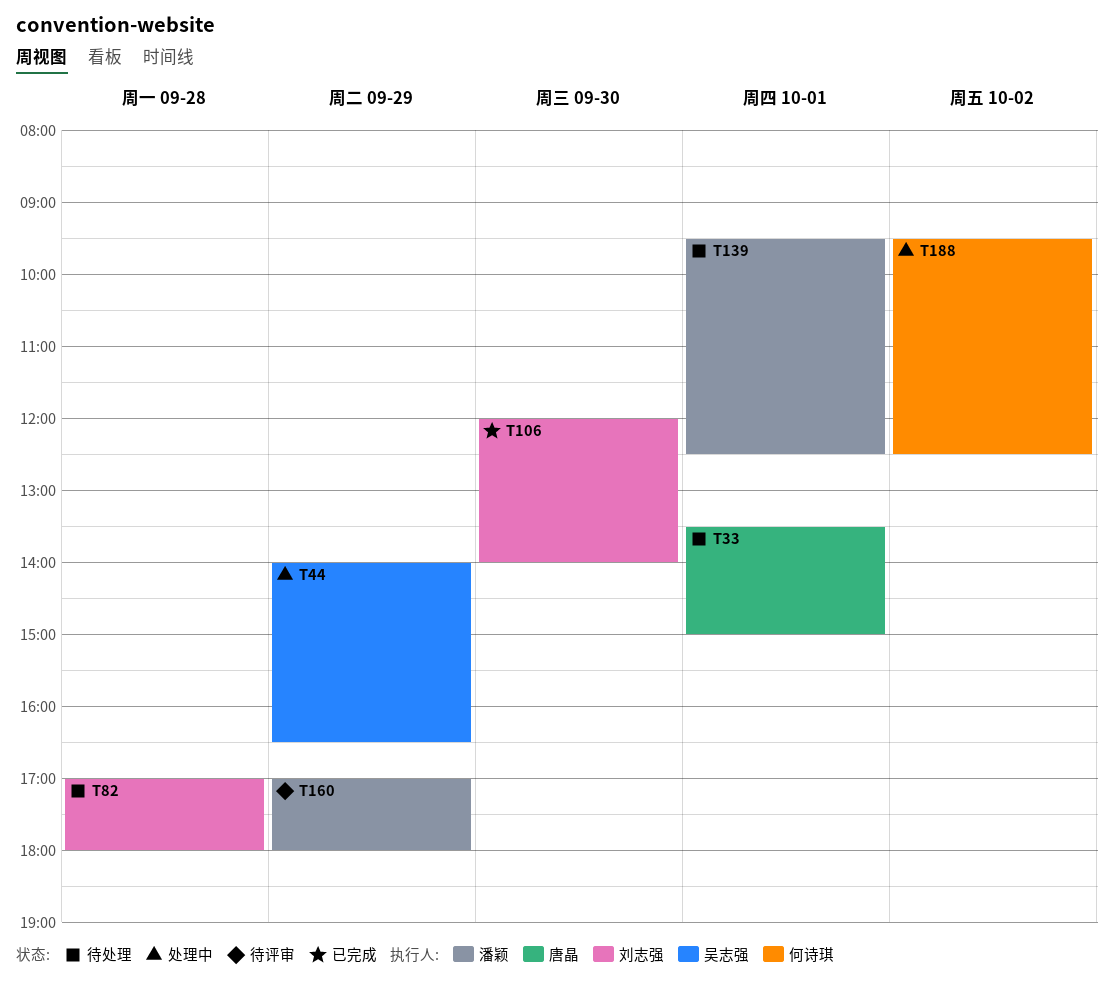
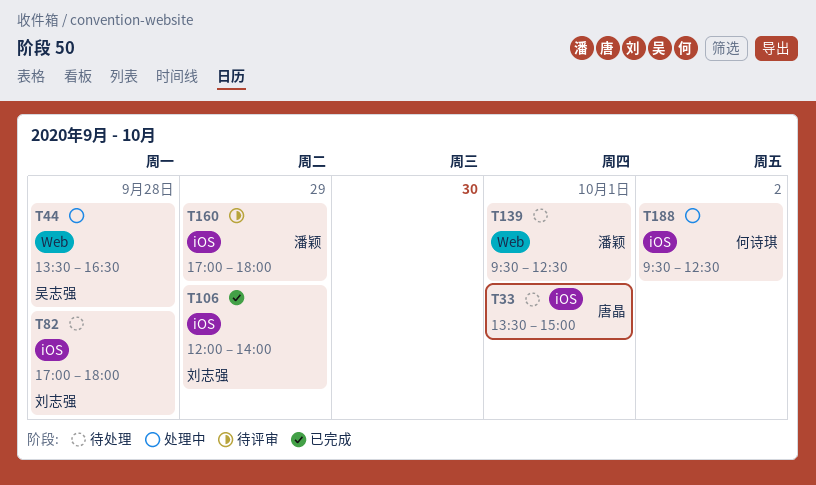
T44, day: Sep 29 -> Sep 28
T44, begins: 14:00 -> 13:30
T106, day: Sep 30 -> Sep 29

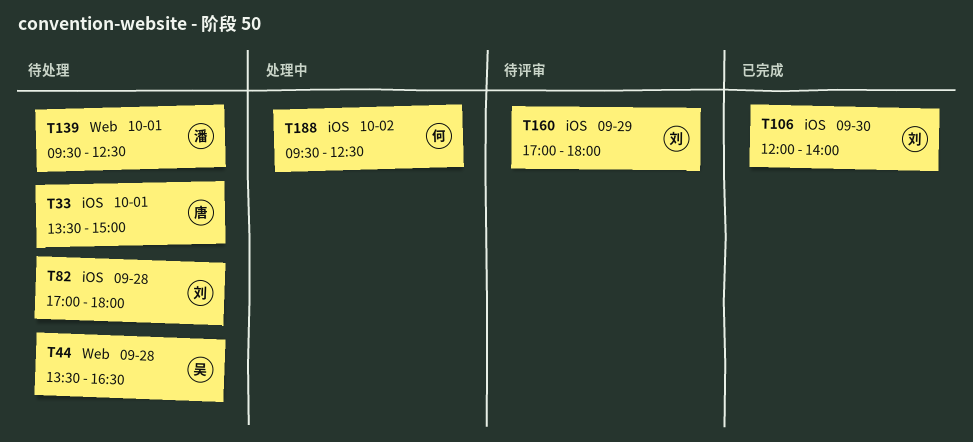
T44, status: 处理中 -> 待处理
T106, day: Sep 29 -> Sep 30
T160, owner: 潘颖 -> 刘志强

